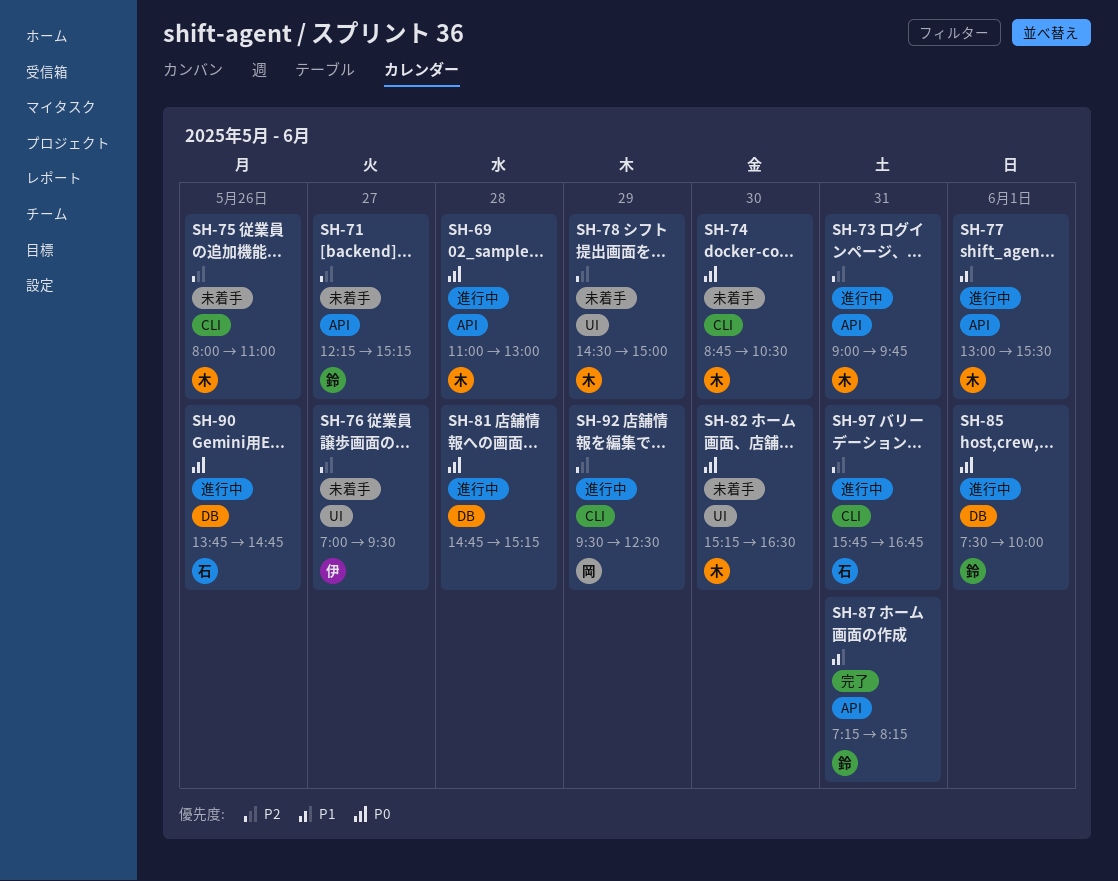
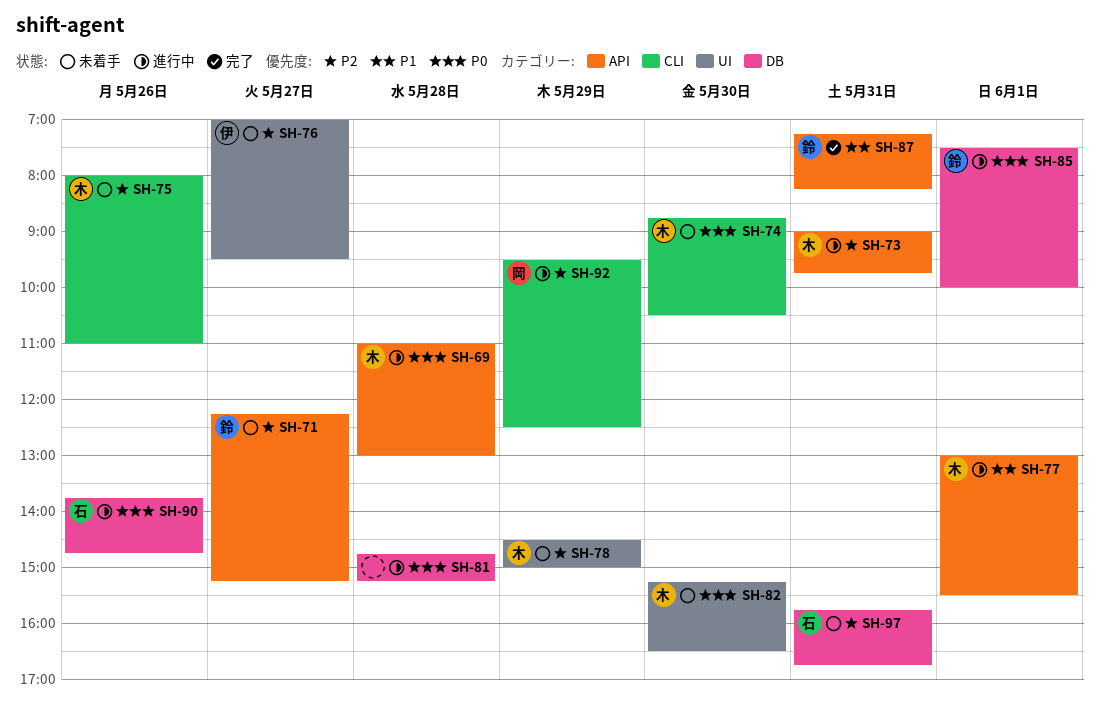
SH-97, status: 進行中 -> 未着手
SH-97, label: CLI -> DB

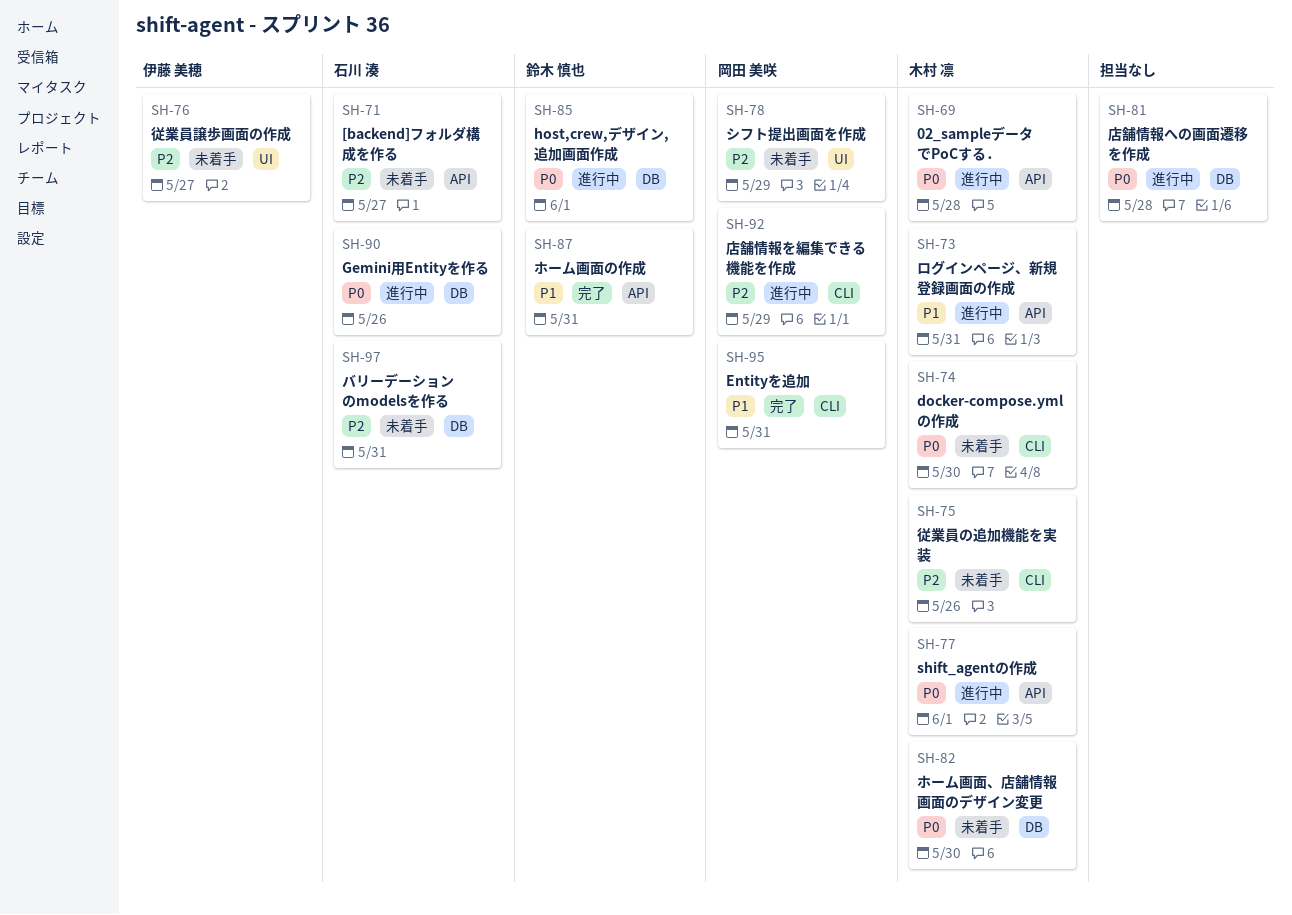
SH-71, owner: 鈴木 慎也 -> 石川 湊
SH-73, priority: P2 -> P1
SH-77, priority: P1 -> P0
SH-78, owner: 木村 凛 -> 岡田 美咲
SH-82, label: UI -> DB
SH-95: none -> present

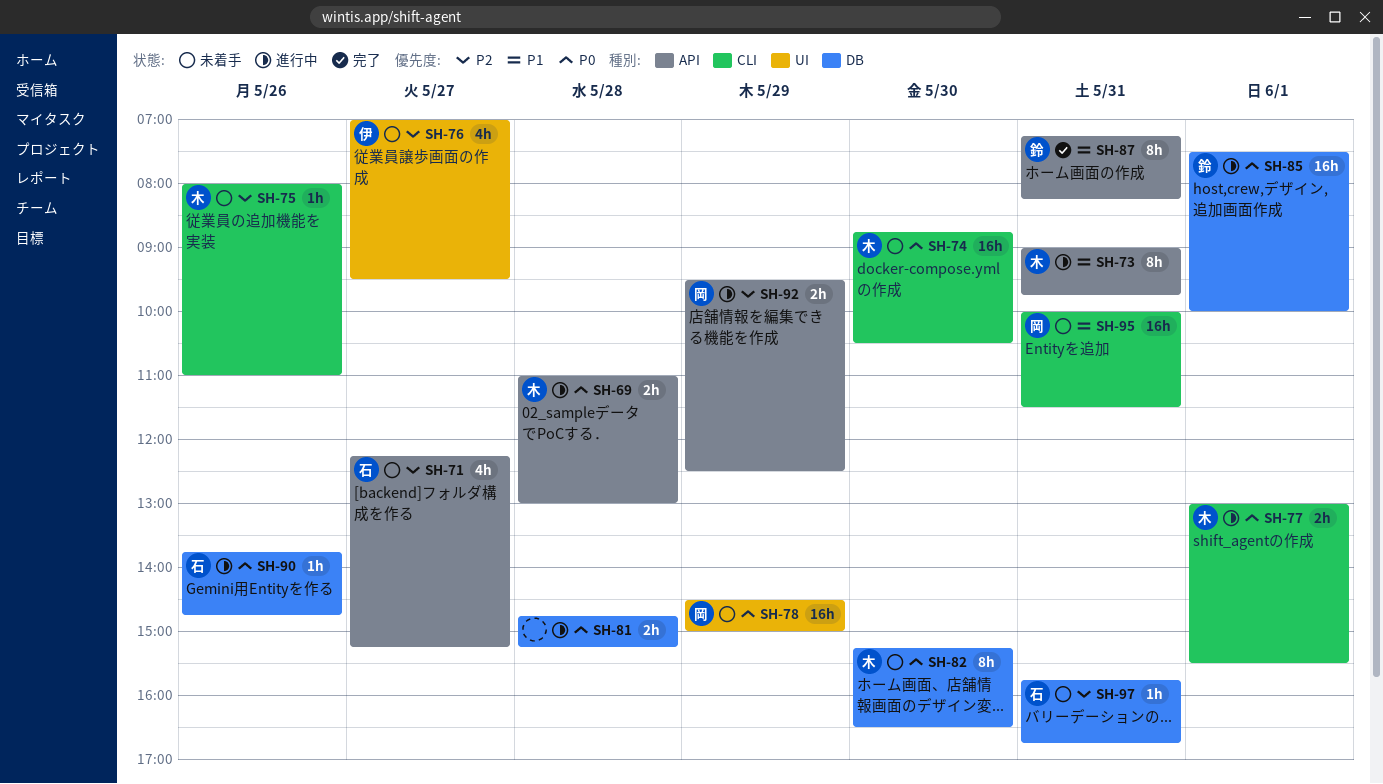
SH-77, label: API -> CLI
SH-78, priority: P2 -> P0
SH-92, label: CLI -> API
SH-95, status: 完了 -> 未着手

